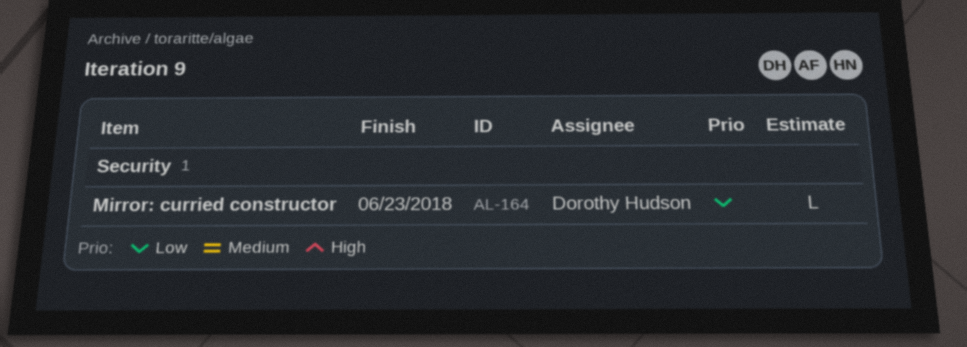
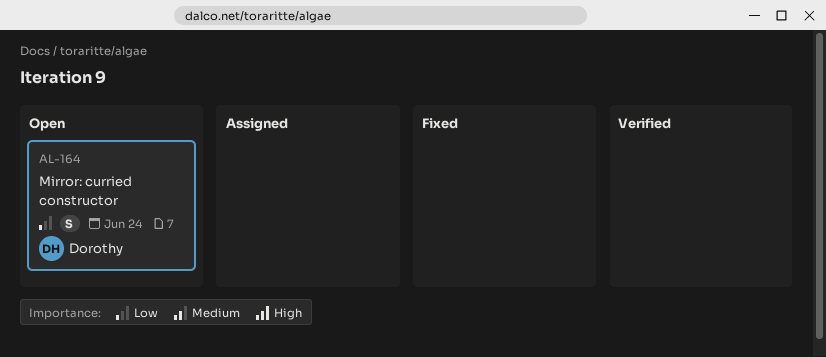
AL-164, estimate: L -> S
AL-164, due: Jun 23 -> Jun 24

